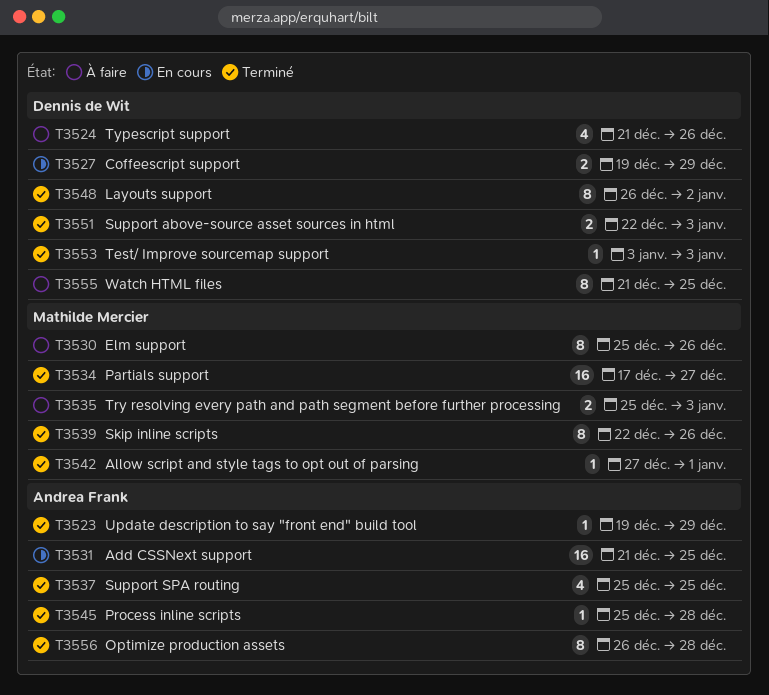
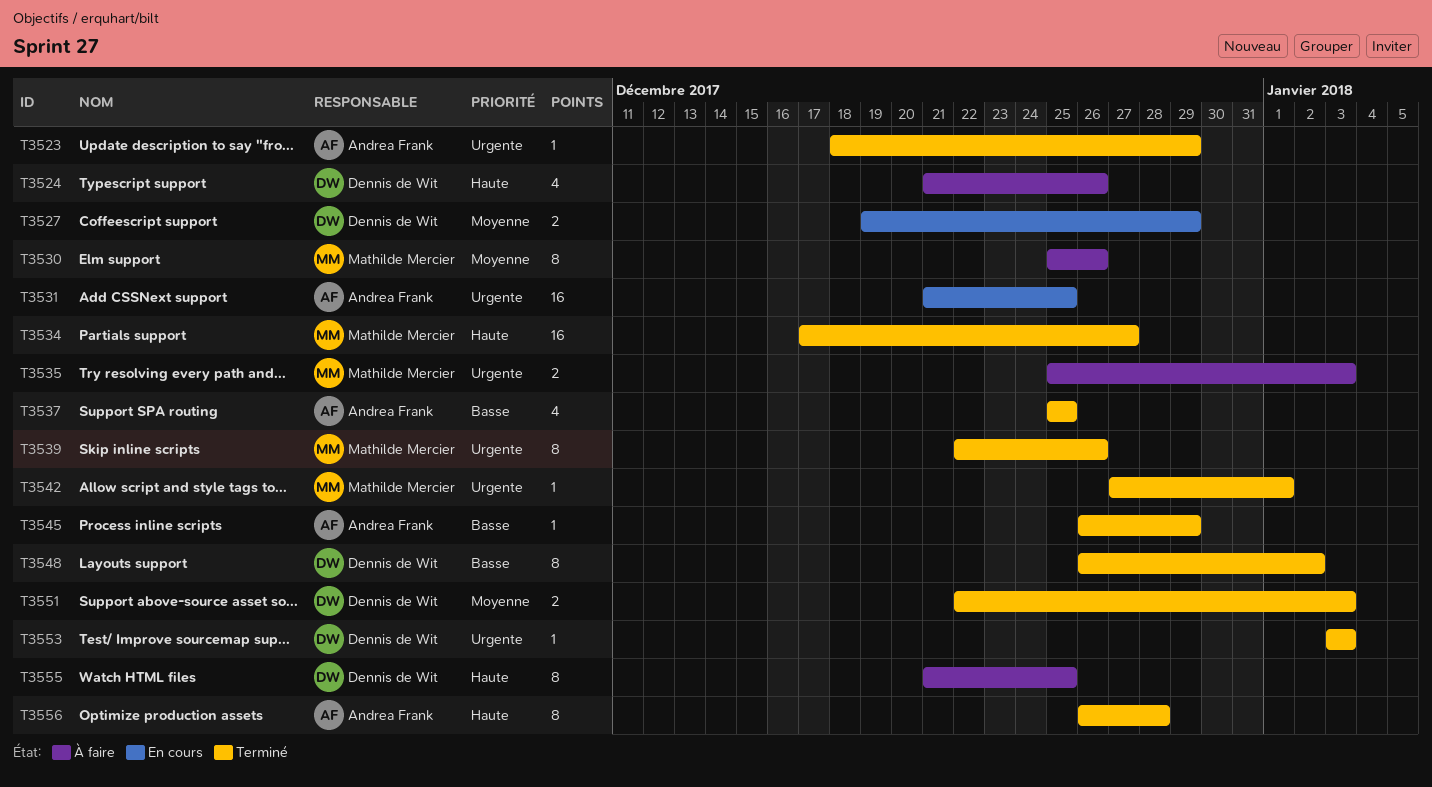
T3523, start: Dec 19 -> Dec 18
T3545, start: Dec 25 -> Dec 26
T3545, due: Dec 28 -> Dec 29

